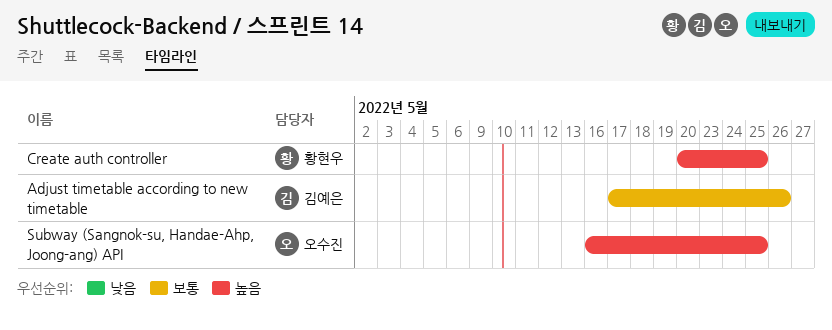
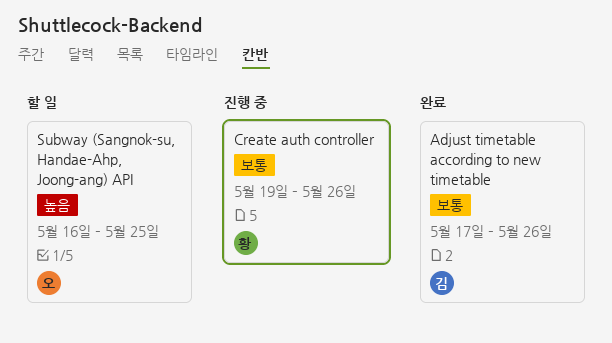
Create auth controller, priority: 높음 -> 보통
Create auth controller, start: May 20 -> May 19
Create auth controller, due: May 25 -> May 26

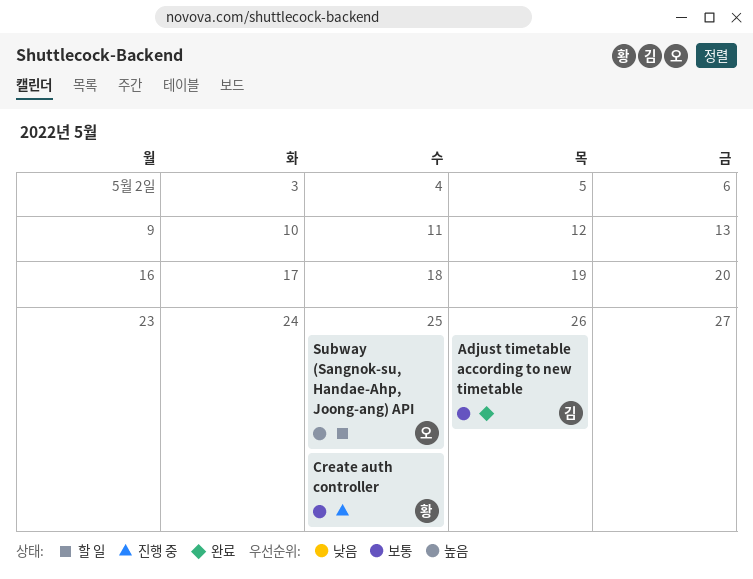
Create auth controller, due: May 26 -> May 25

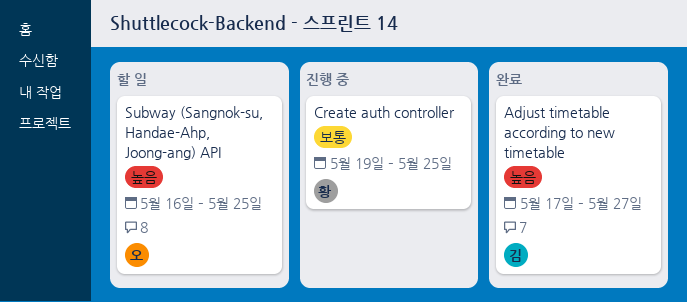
Adjust timetable according to new timetable, priority: 보통 -> 높음
Adjust timetable according to new timetable, due: May 26 -> May 27

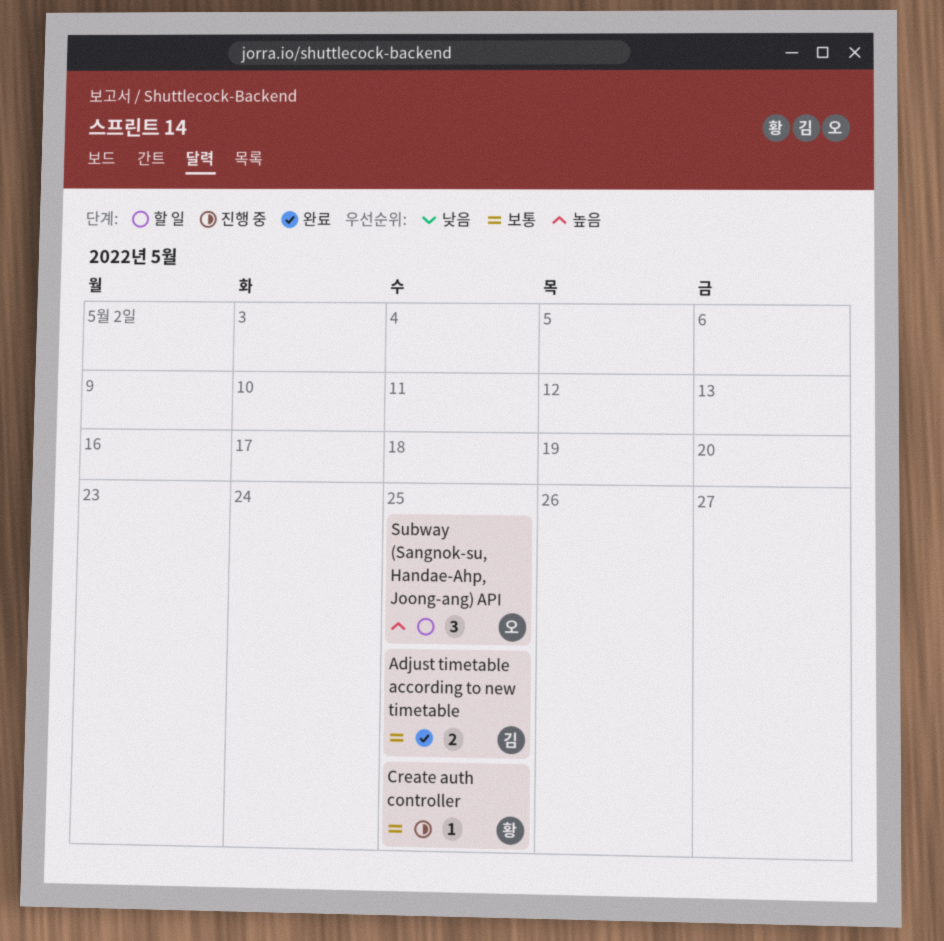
Adjust timetable according to new timetable, priority: 높음 -> 보통
Adjust timetable according to new timetable, due: May 27 -> May 25

